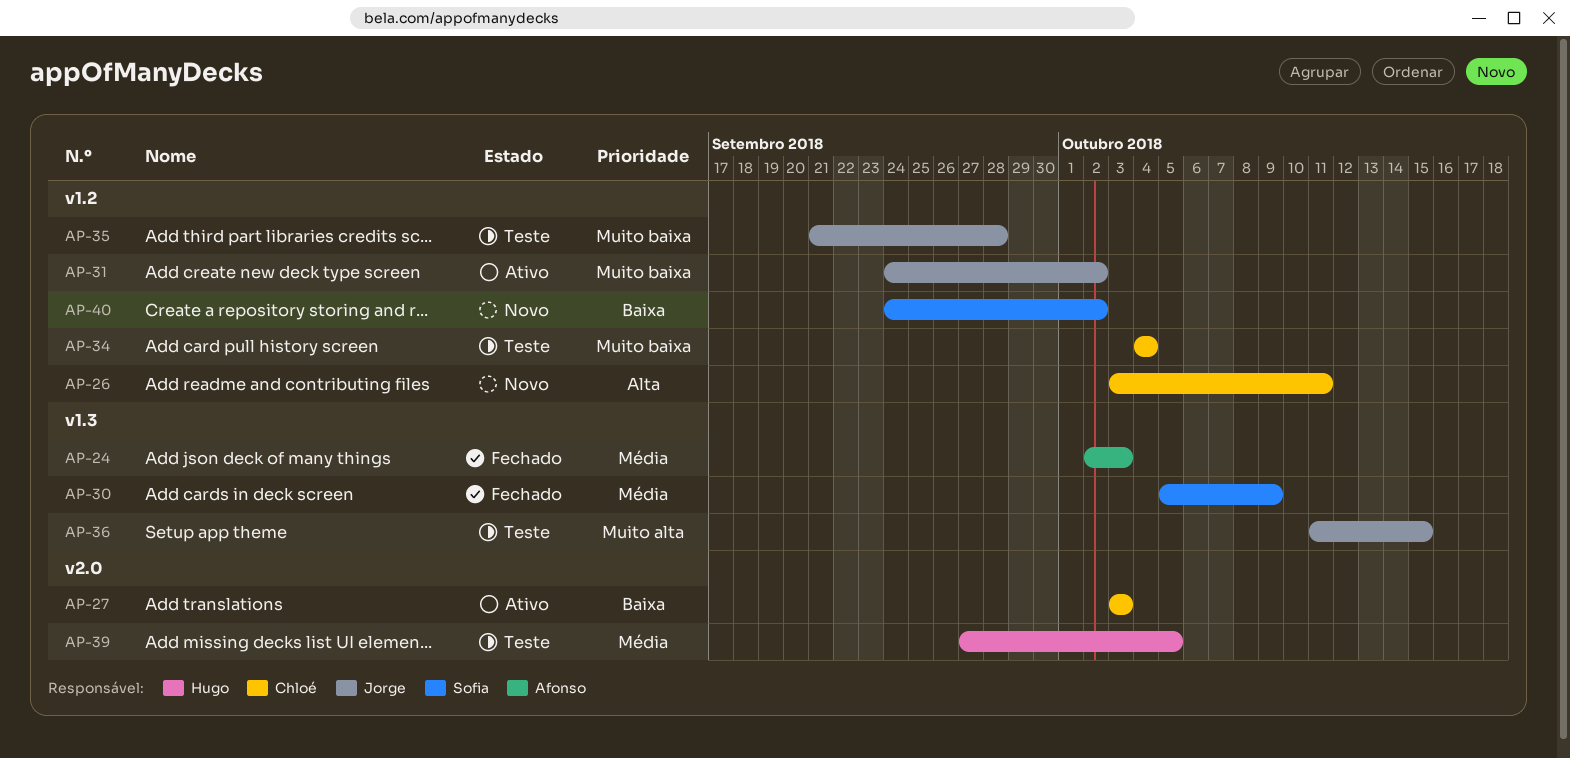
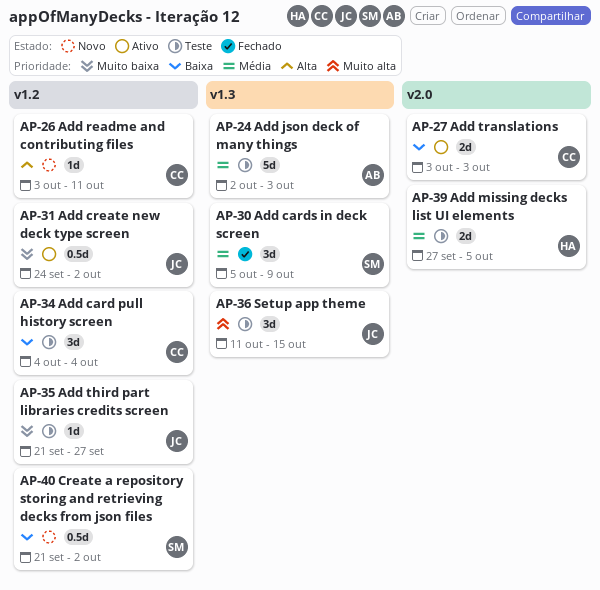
AP-24, status: Fechado -> Teste
AP-34, priority: Muito baixa -> Baixa
AP-35, due: Sep 28 -> Sep 27
AP-40, start: Sep 24 -> Sep 21

